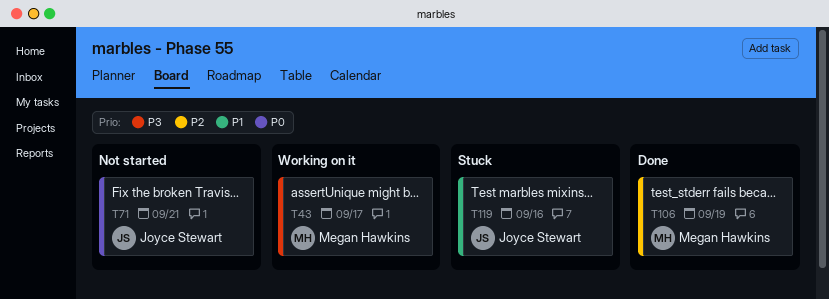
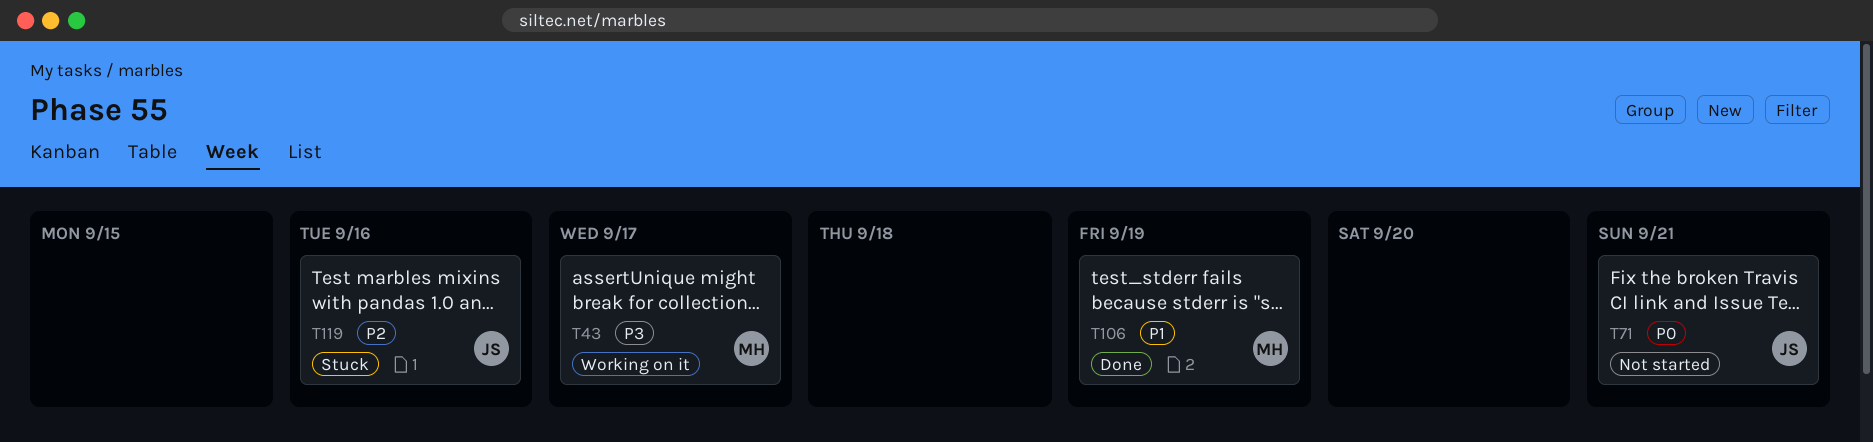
T106, priority: P2 -> P1
T119, priority: P1 -> P2

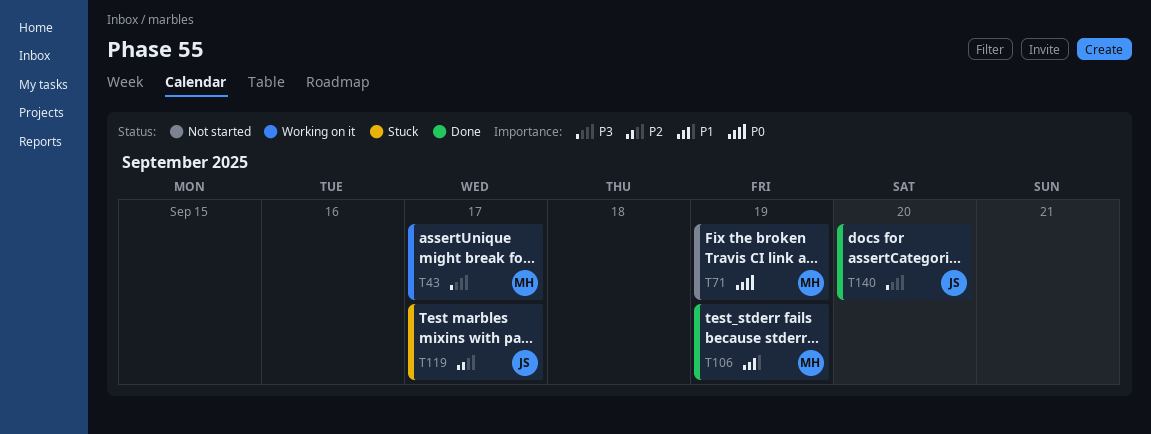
T71, owner: JS -> MH
T71, due: Sep 21 -> Sep 19
T119, due: Sep 16 -> Sep 17
T140: none -> present

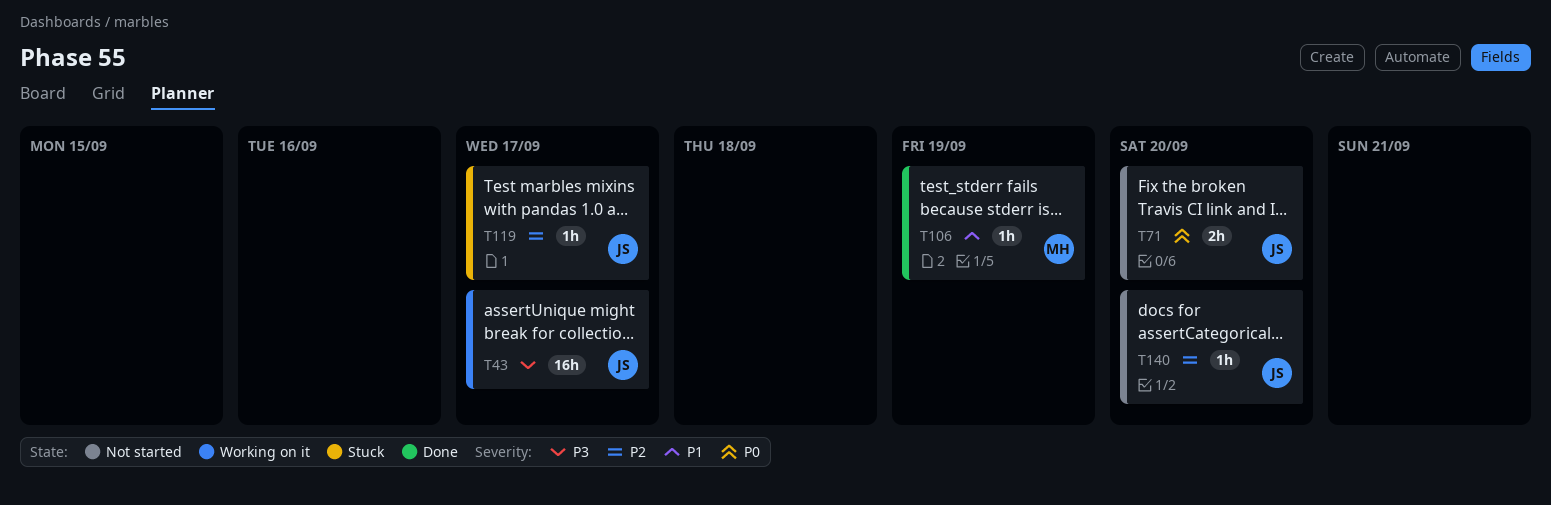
T43, owner: MH -> JS
T71, owner: MH -> JS
T71, due: Sep 19 -> Sep 20
T140, status: Done -> Not started
T140, priority: P3 -> P2

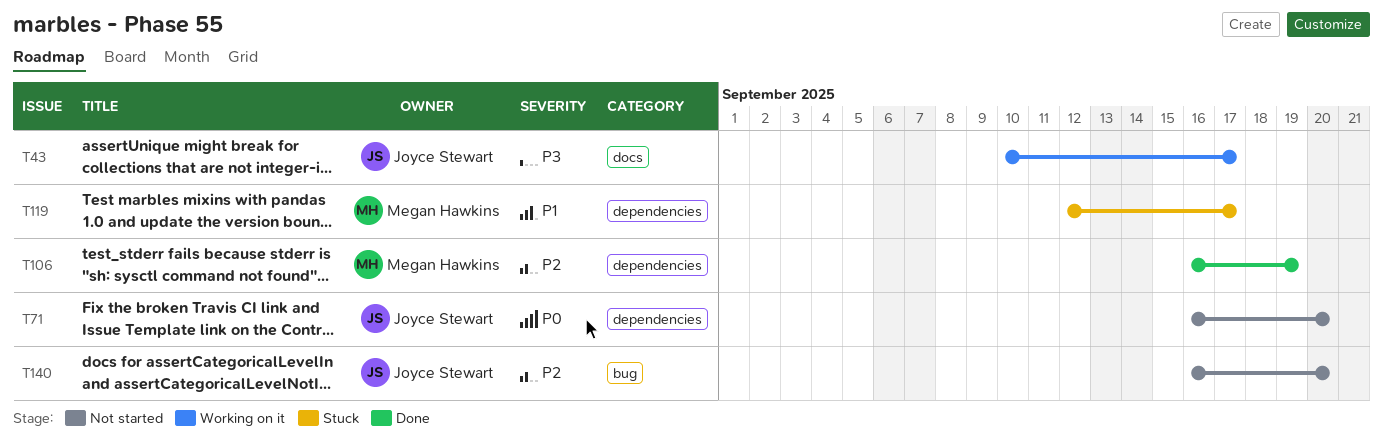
T106, priority: P1 -> P2
T119, owner: Joyce Stewart -> Megan Hawkins
T119, priority: P2 -> P1

